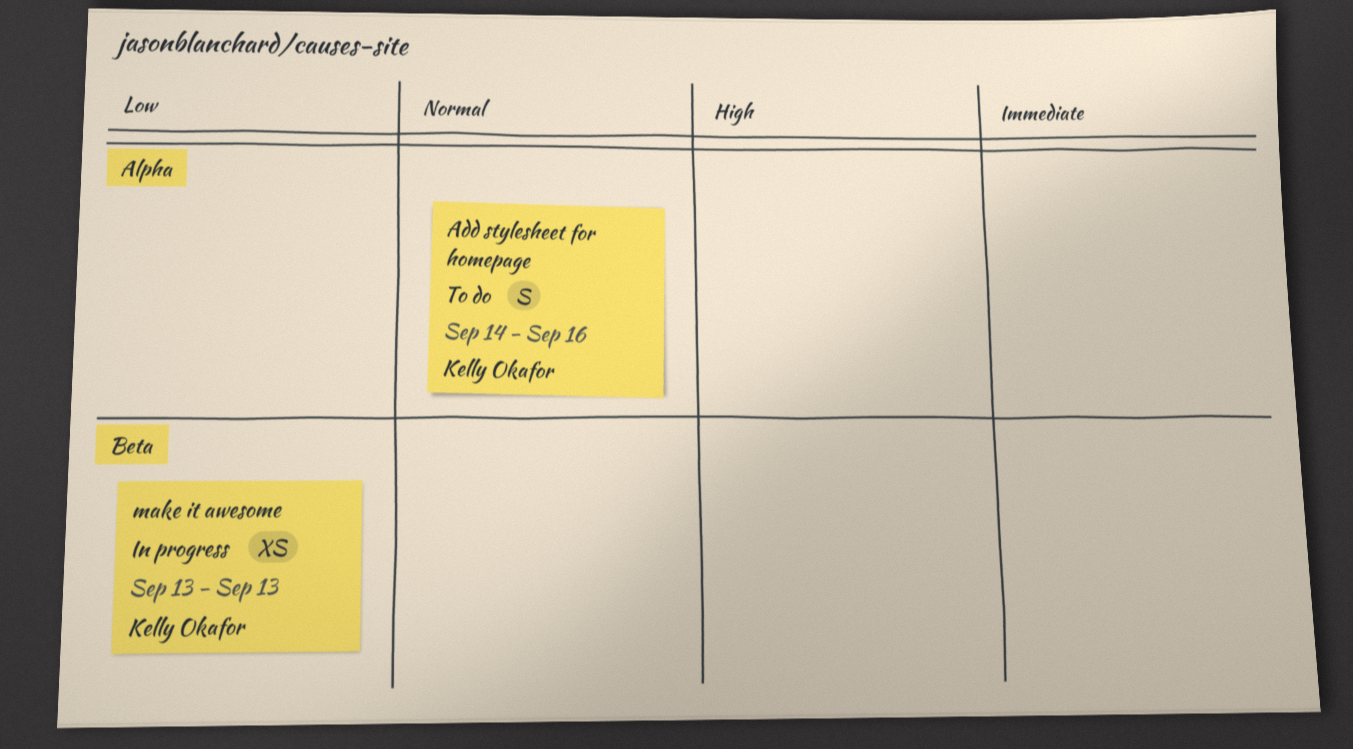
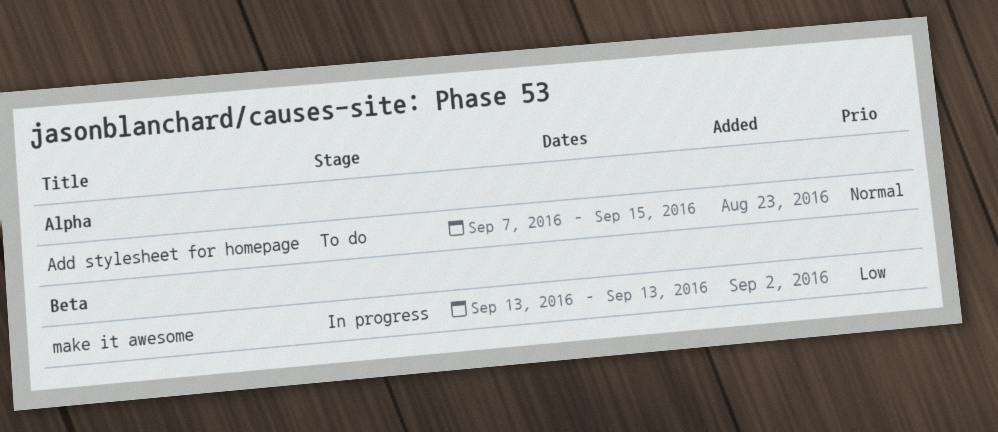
Add stylesheet for homepage, start: Sep 14 -> Sep 7
Add stylesheet for homepage, due: Sep 16 -> Sep 15

